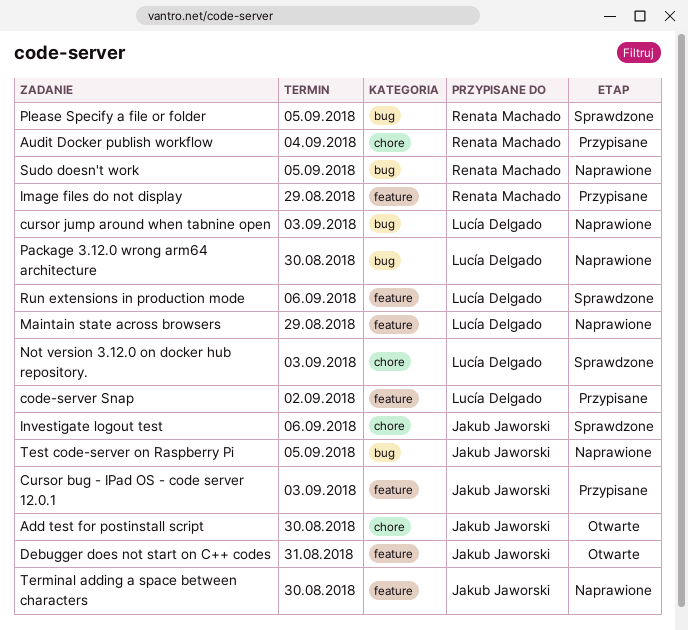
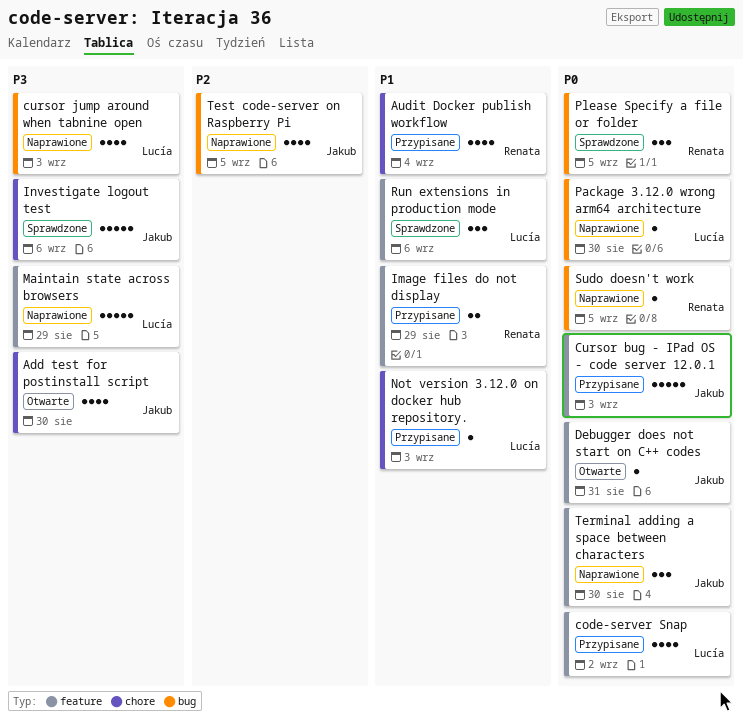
Not version 3.12.0 on docker hub repository., status: Sprawdzone -> Przypisane

